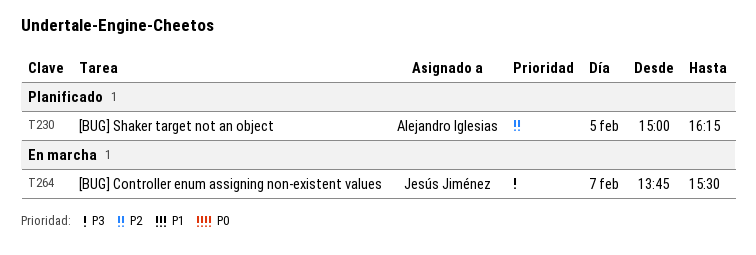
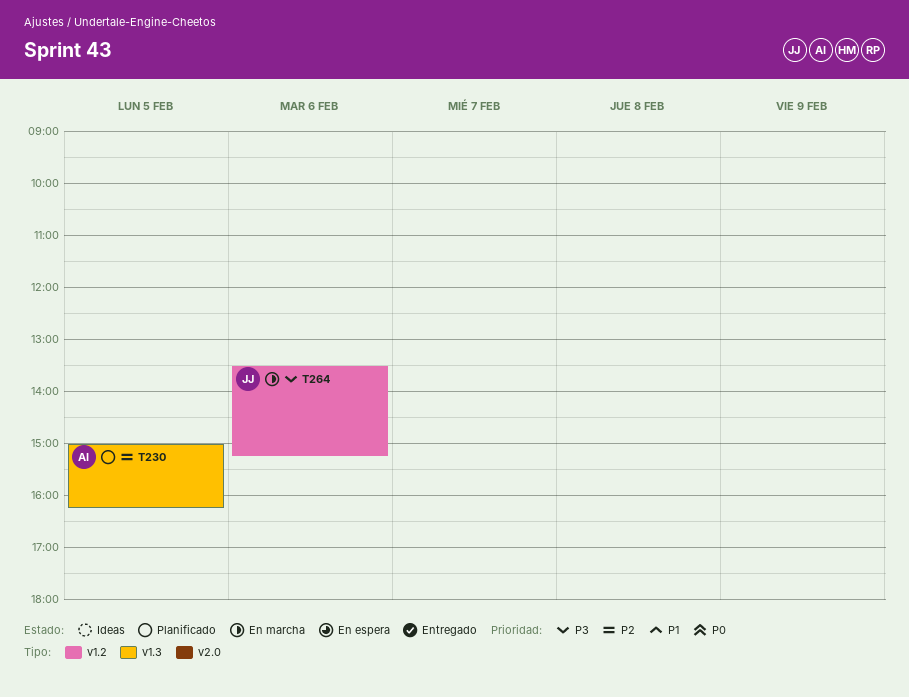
T264, day: Feb 7 -> Feb 6
T264, begins: 13:45 -> 13:30
T264, ends: 15:30 -> 15:15

